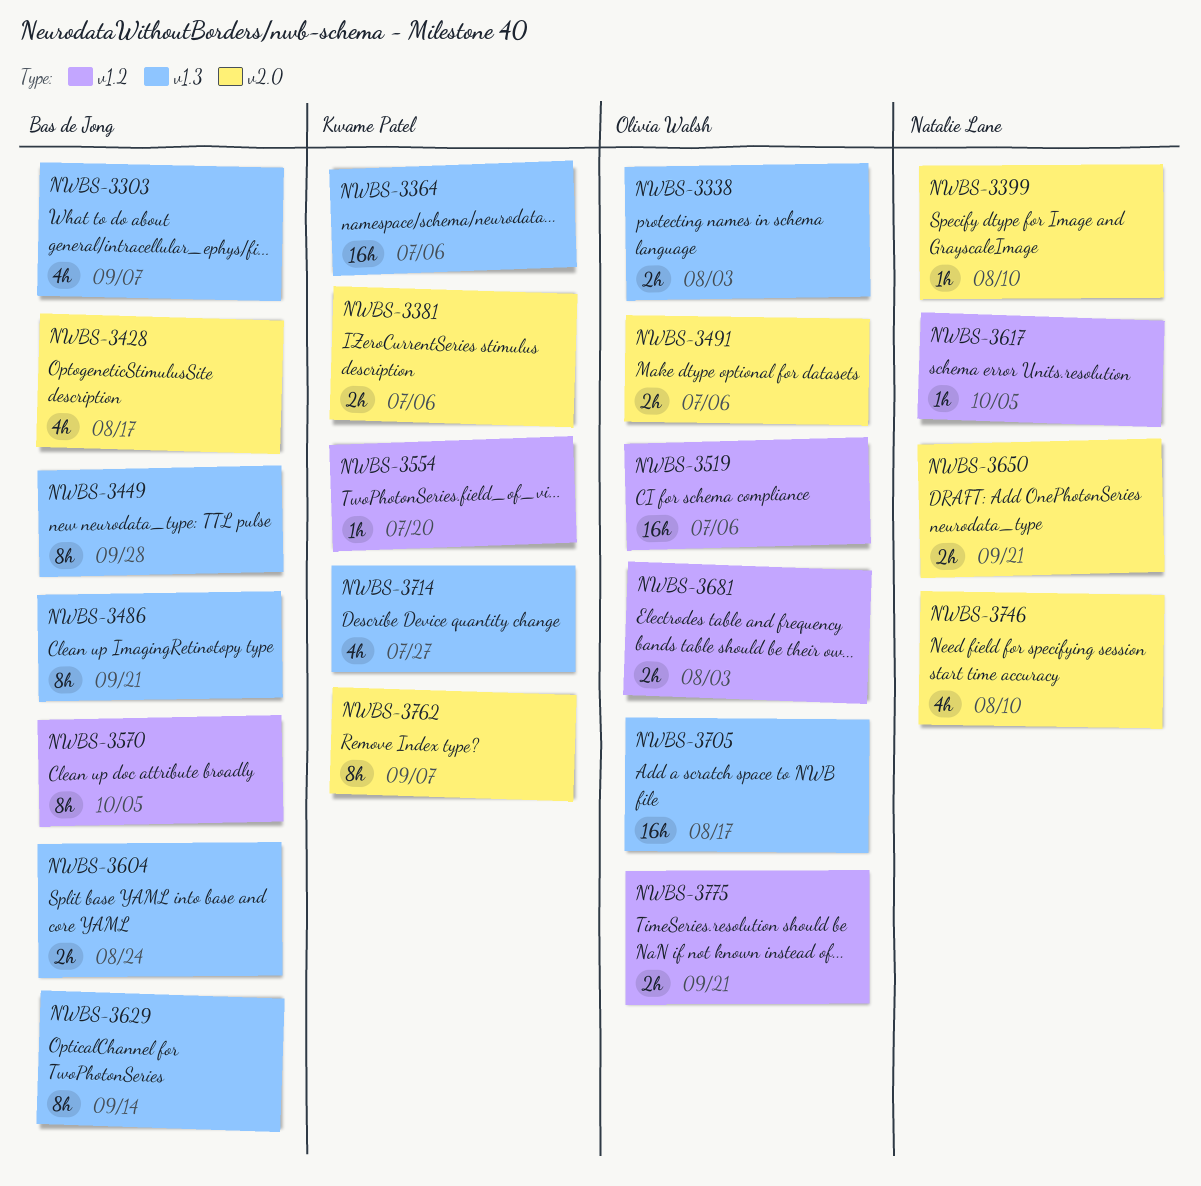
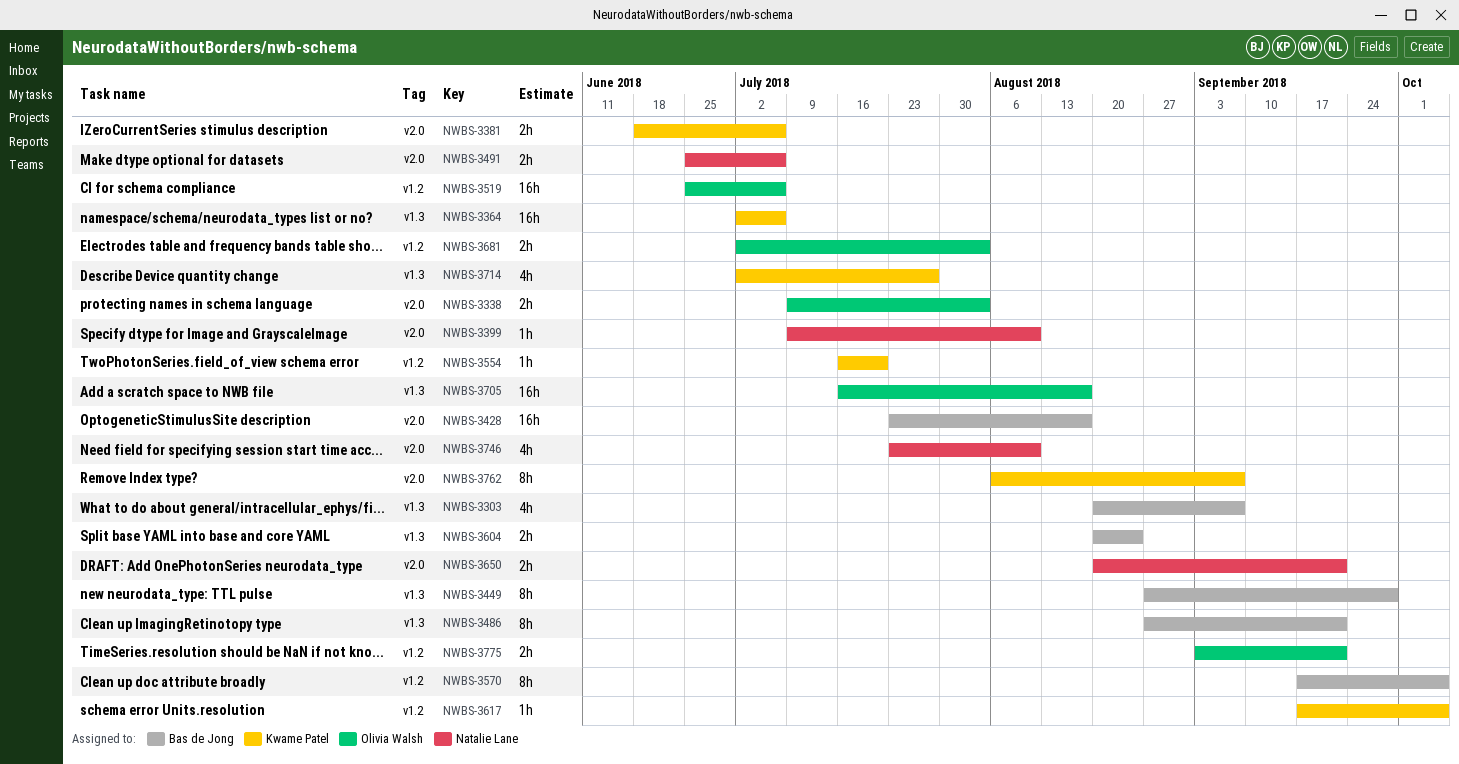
NWBS-3338, label: v1.3 -> v2.0
NWBS-3428, estimate: 4h -> 16h
NWBS-3491, owner: Olivia Walsh -> Natalie Lane
NWBS-3617, owner: Natalie Lane -> Kwame Patel
NWBS-3629: present -> none

